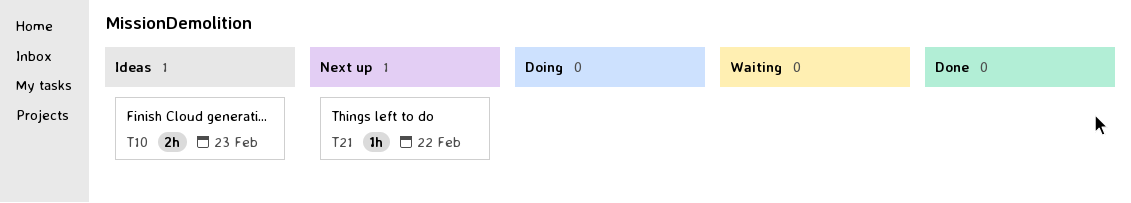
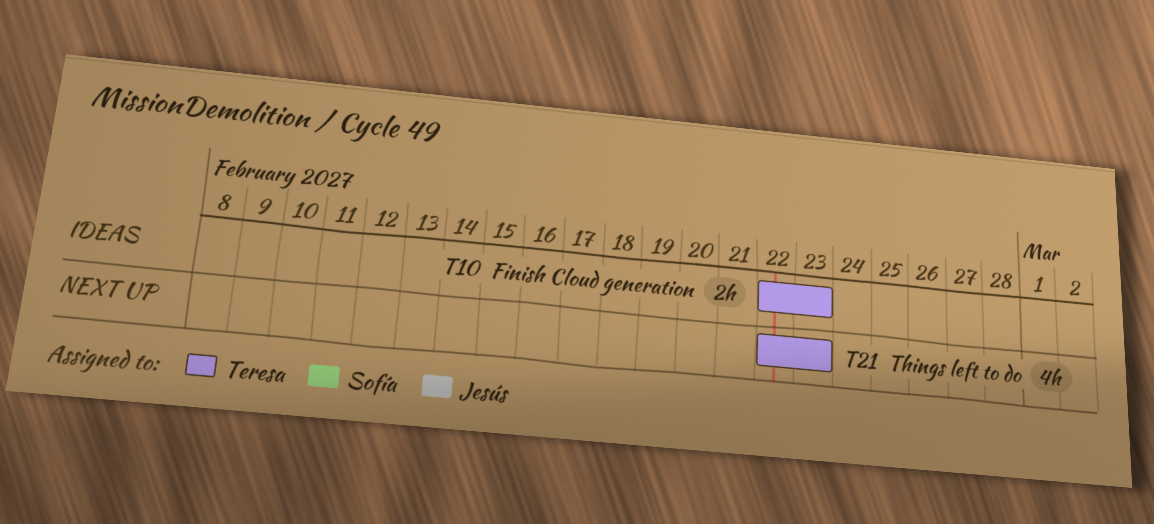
T21, estimate: 1h -> 4h
T21, due: Feb 22 -> Feb 23

